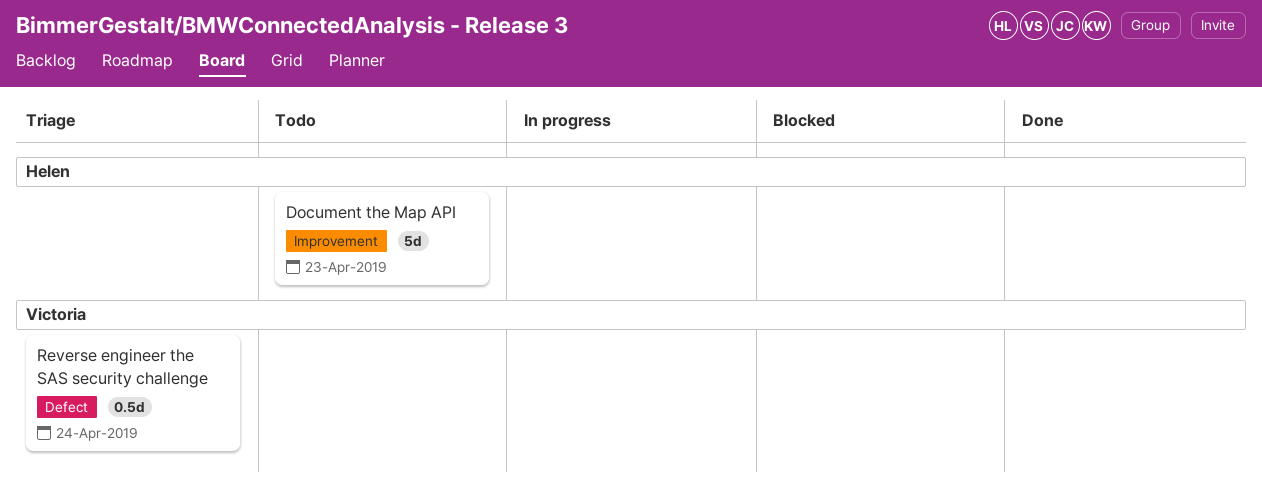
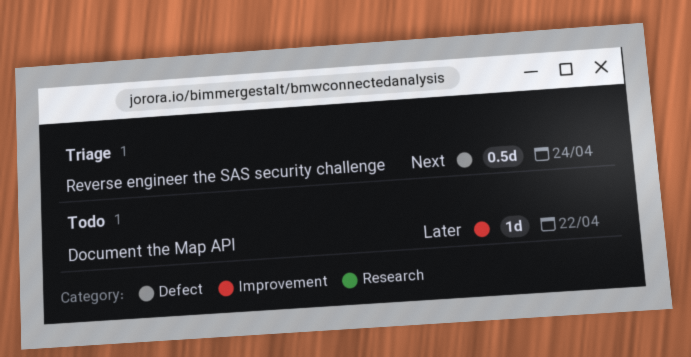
Document the Map API, estimate: 5d -> 1d
Document the Map API, due: Apr 23 -> Apr 22

